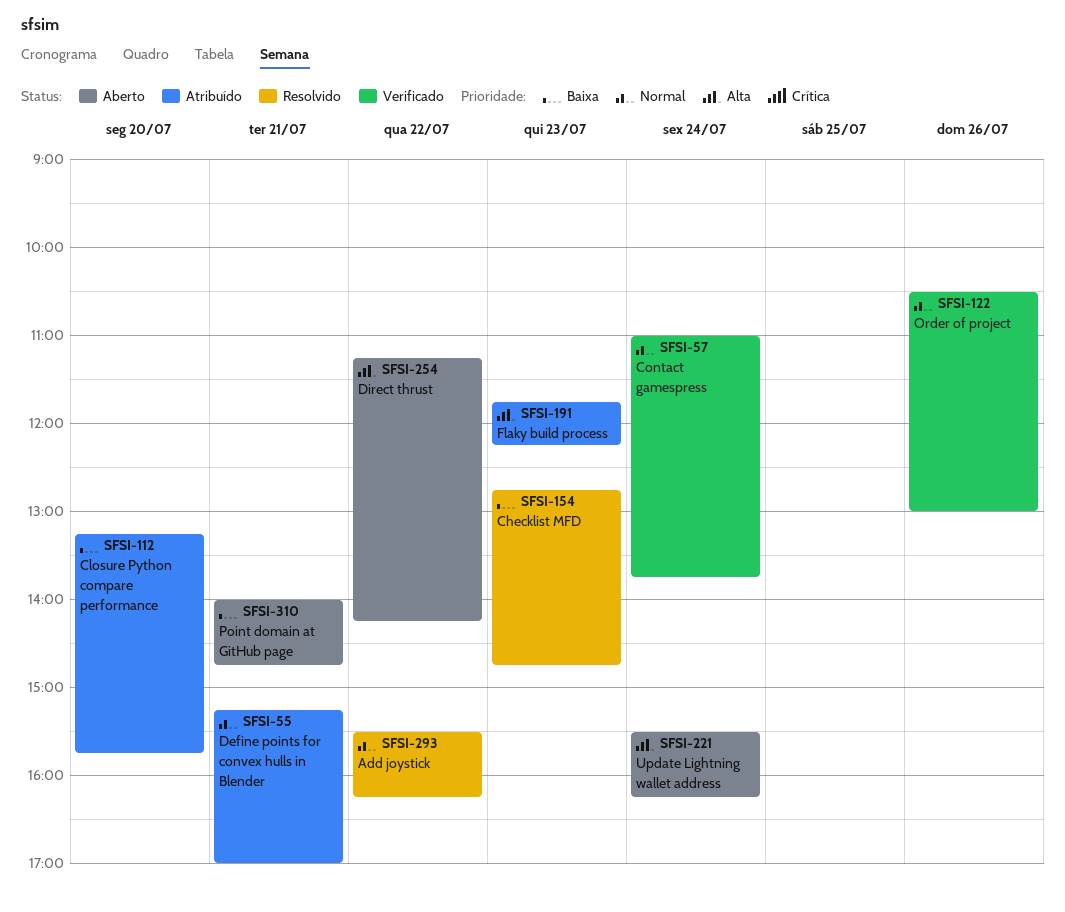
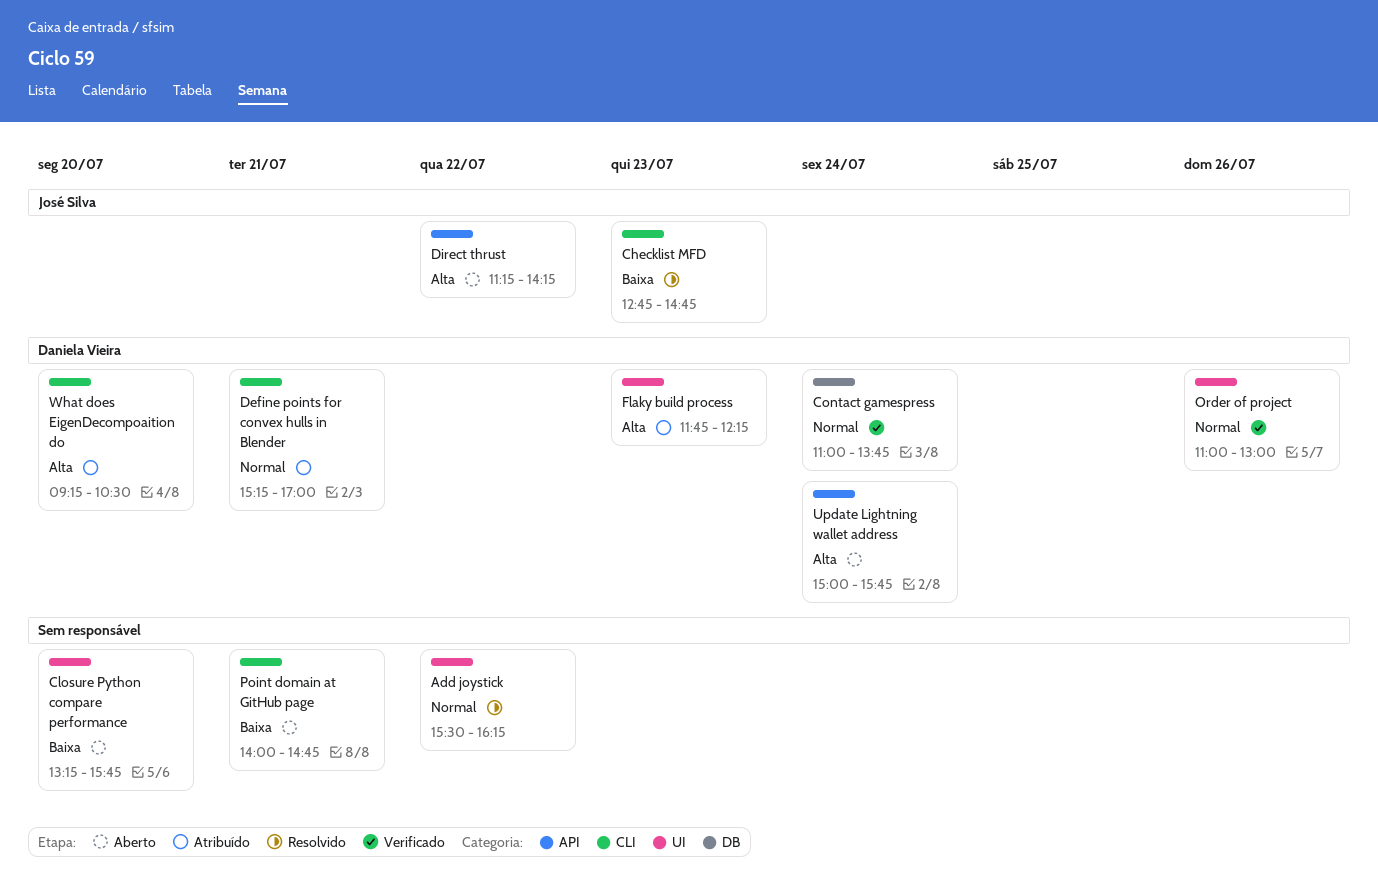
Closure Python compare performance, status: Atribuído -> Aberto
Order of project, begins: 10:30 -> 11:00
Update Lightning wallet address, begins: 15:30 -> 15:00
Update Lightning wallet address, ends: 16:15 -> 15:45
What does EigenDecompoaition do: none -> present

